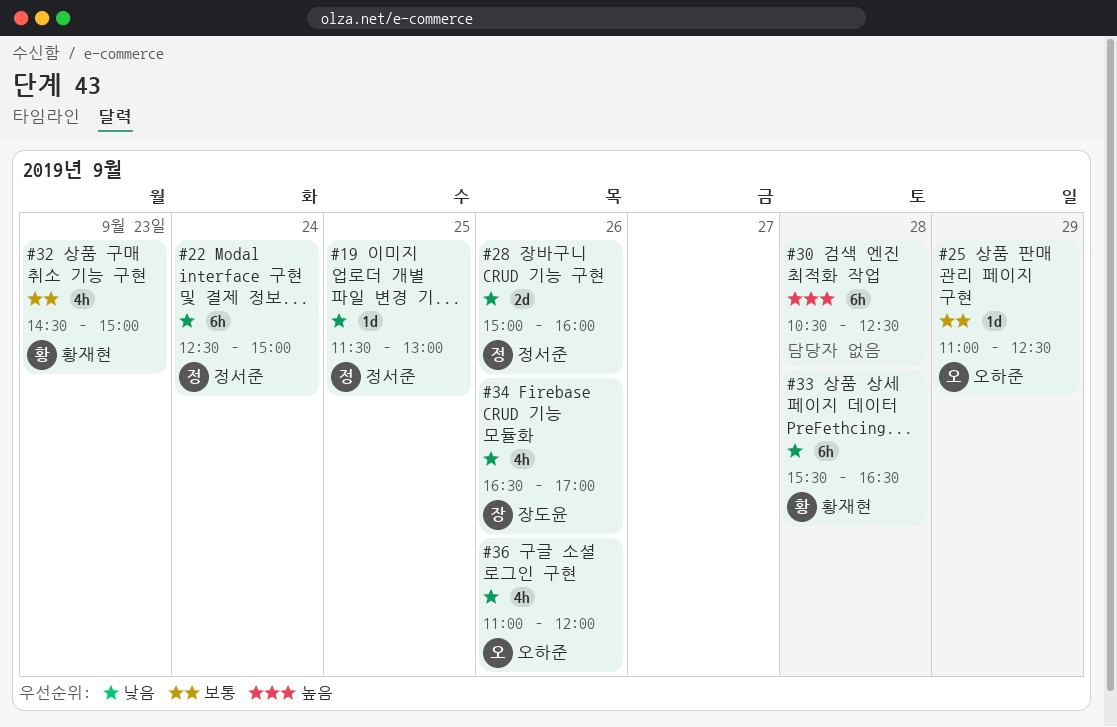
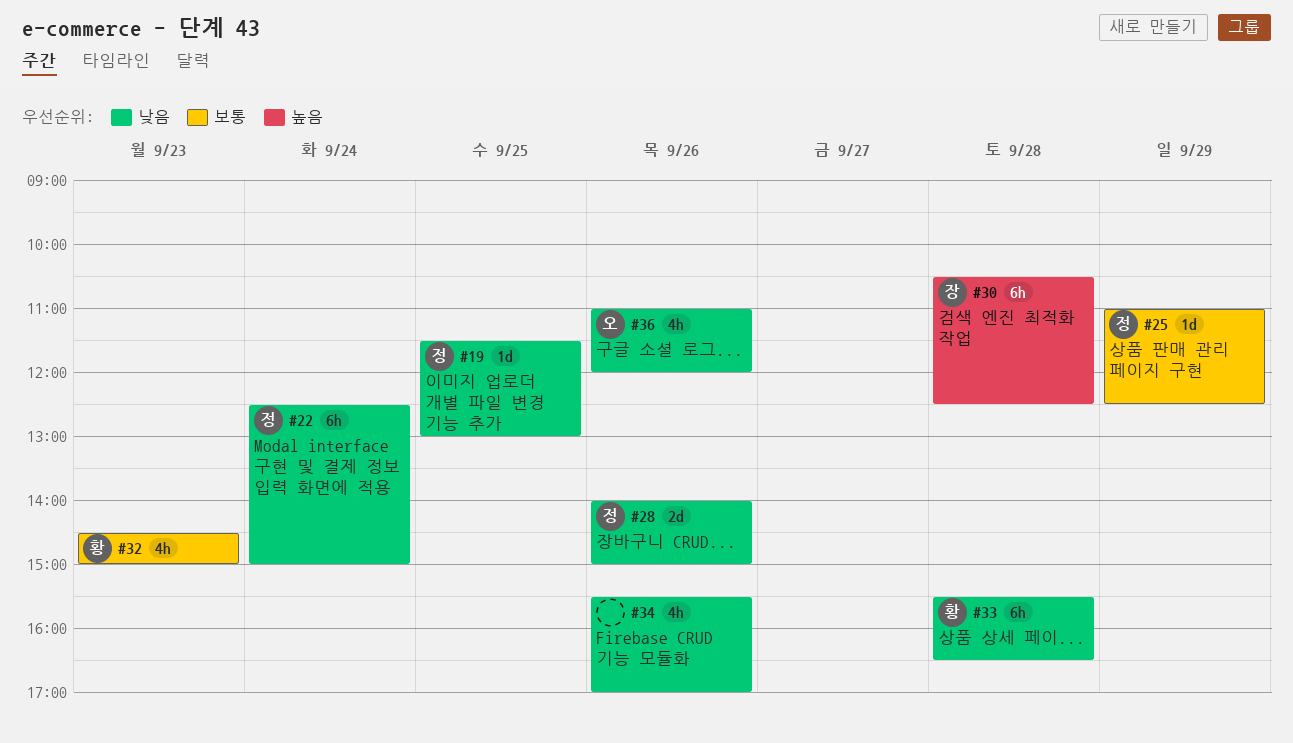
#25, owner: 오하준 -> 정서준
#28, begins: 15:00 -> 14:00
#28, ends: 16:00 -> 15:00
#30, owner: none -> 장도윤
#34, owner: 장도윤 -> none
#34, begins: 16:30 -> 15:30

